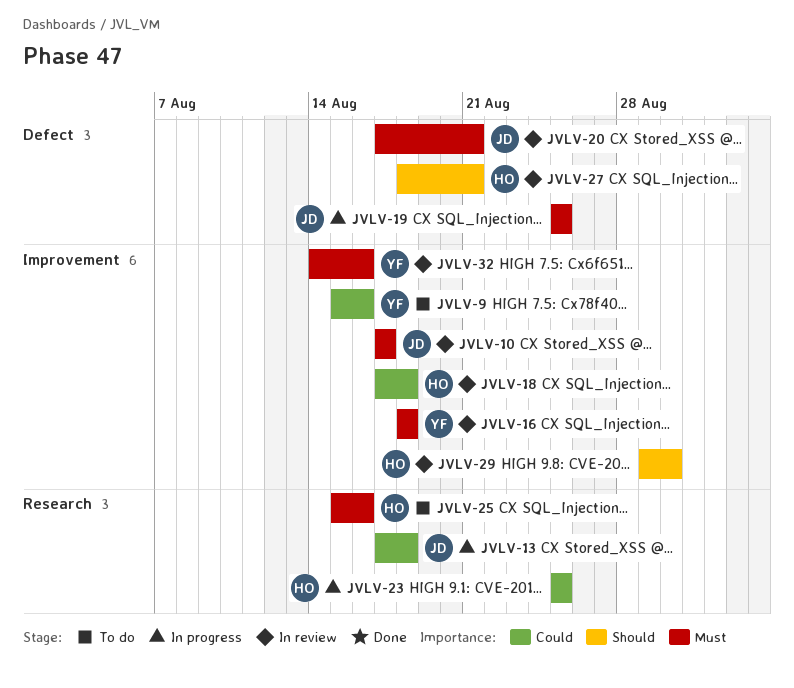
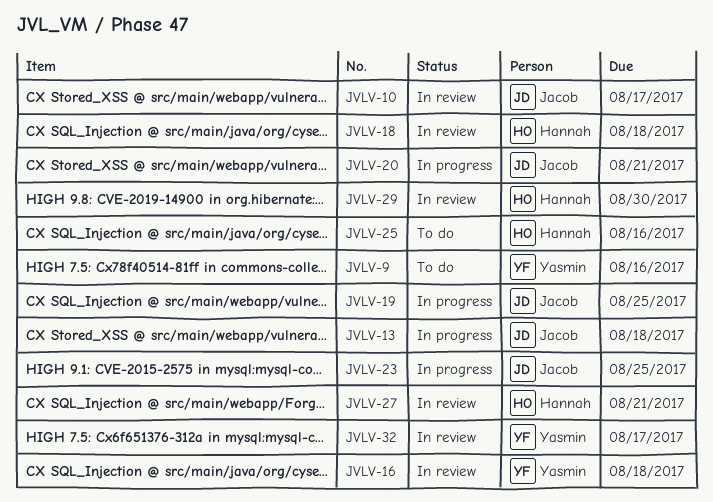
JVLV-20, status: In review -> In progress
JVLV-23, owner: Hannah -> Jacob
JVLV-32, due: Aug 16 -> Aug 17

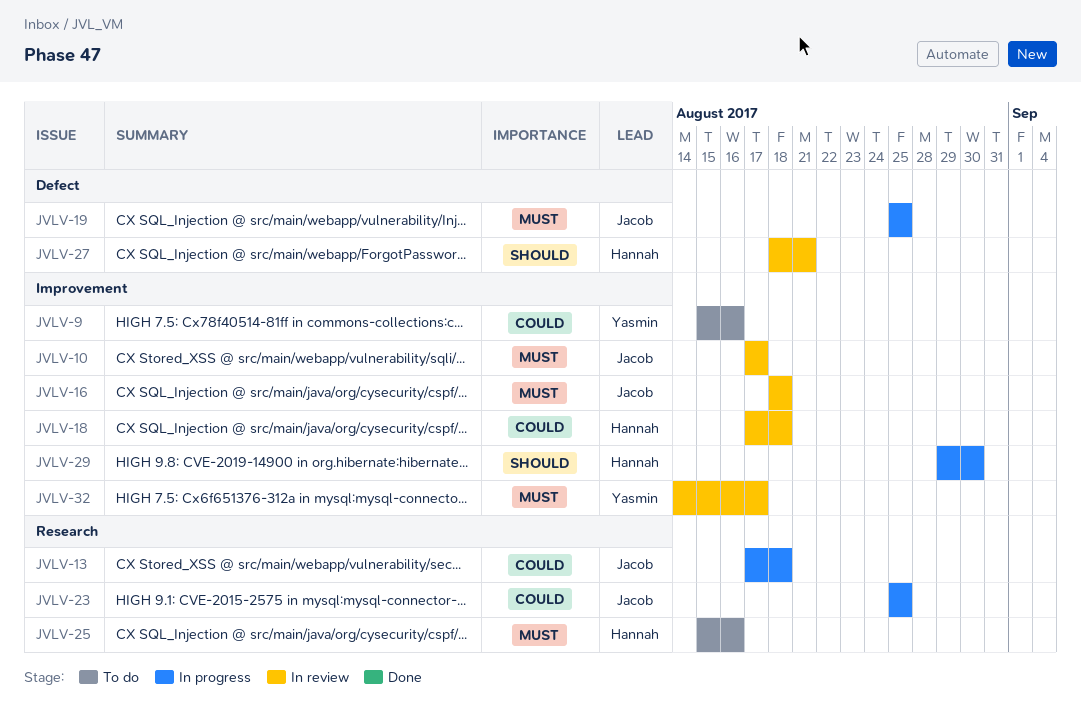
JVLV-16, owner: Yasmin -> Jacob
JVLV-20: present -> none
JVLV-29, status: In review -> In progress

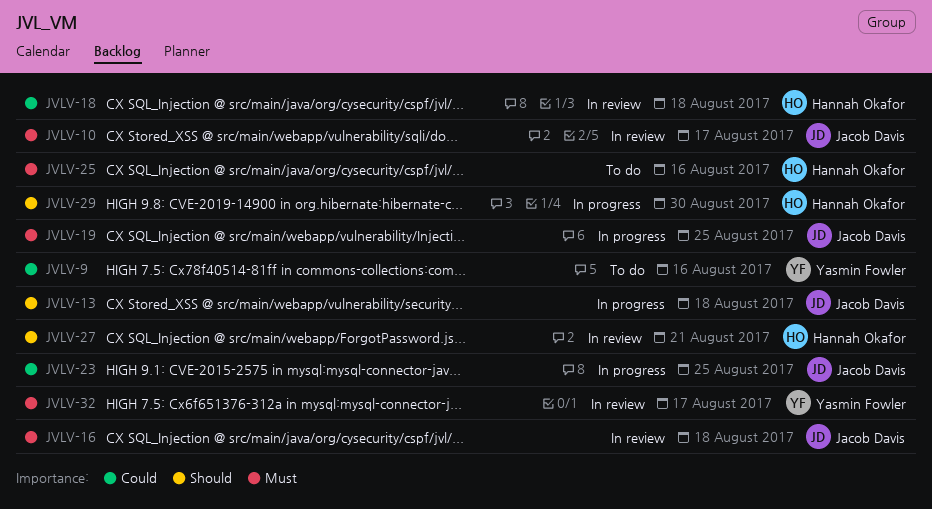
JVLV-13, priority: Could -> Should

